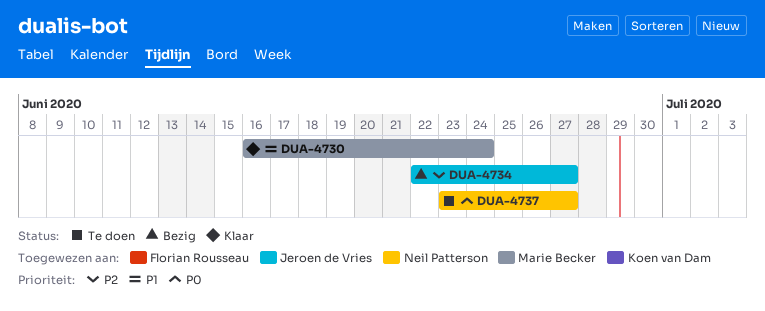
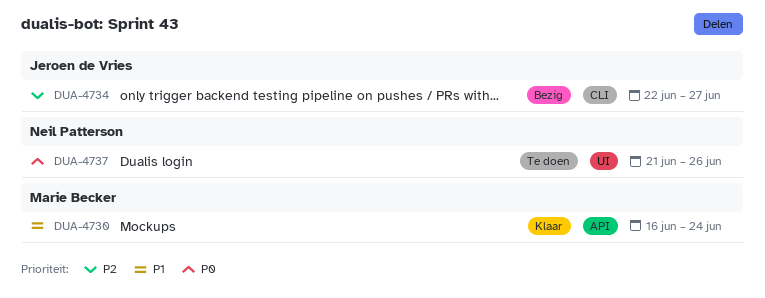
DUA-4737, start: Jun 23 -> Jun 21
DUA-4737, due: Jun 27 -> Jun 26

